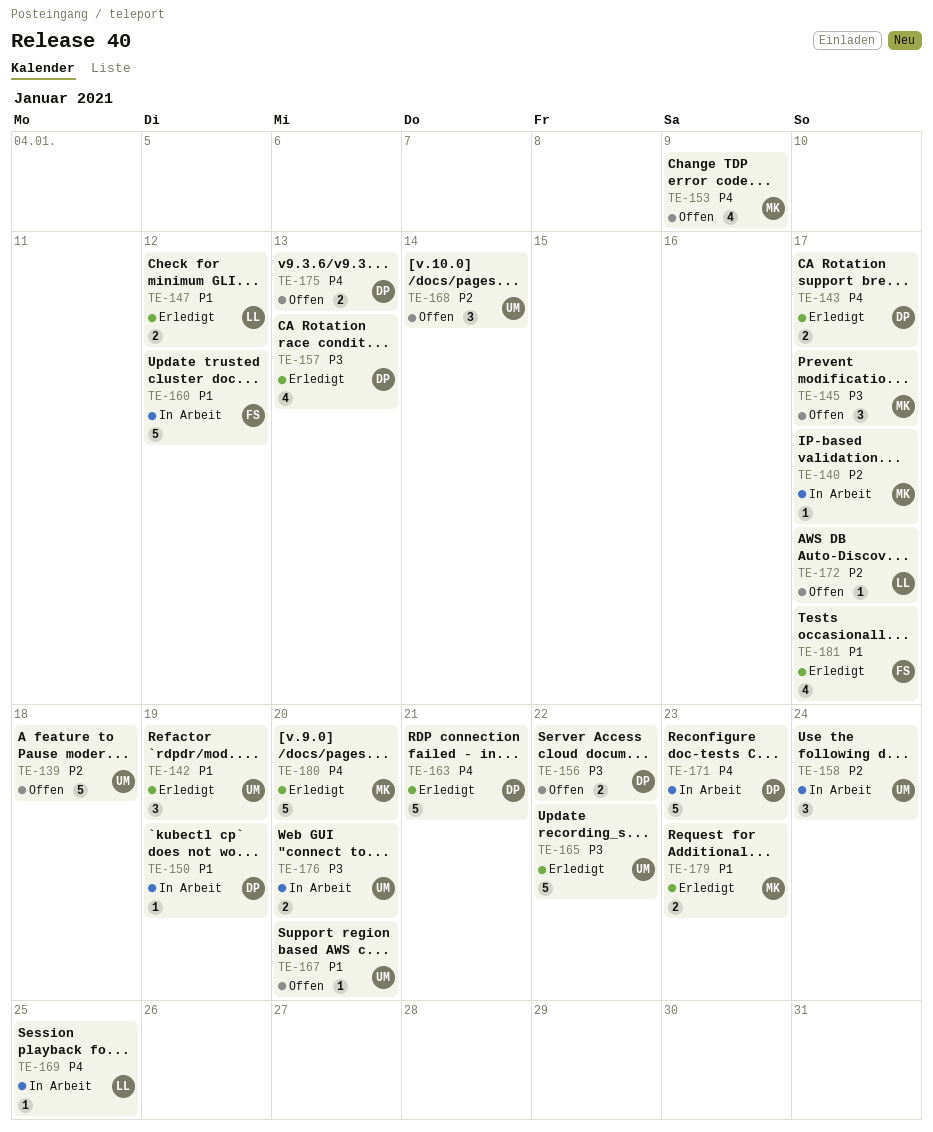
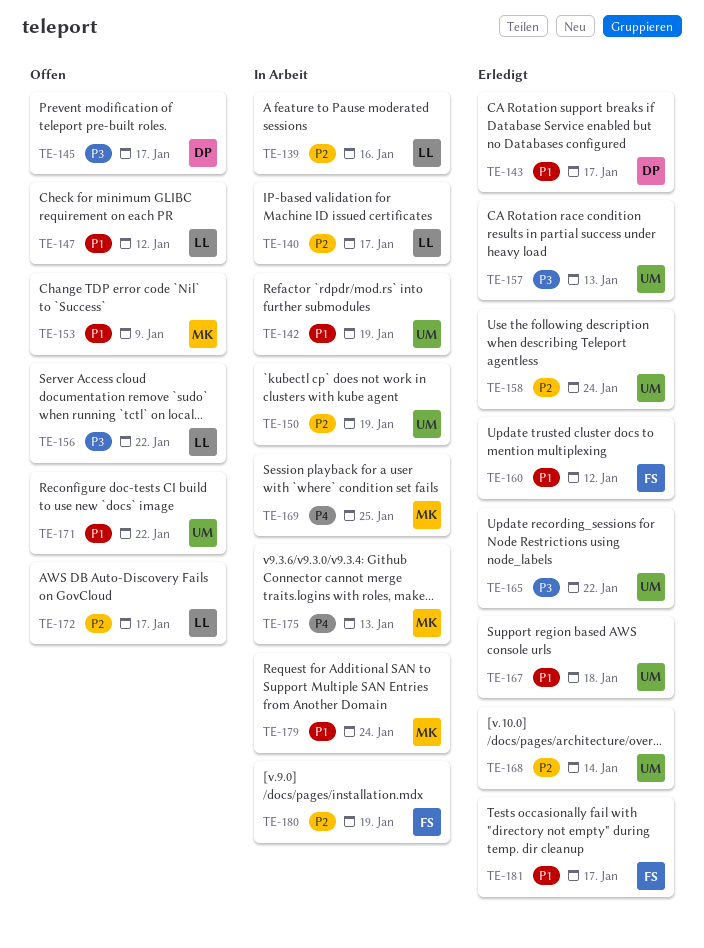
TE-139, status: Offen -> In Arbeit
TE-139, owner: UM -> LL
TE-139, due: Jan 18 -> Jan 16
TE-140, owner: MK -> LL
TE-142, status: Erledigt -> In Arbeit
TE-143, priority: P4 -> P1
TE-145, owner: MK -> DP
TE-147, status: Erledigt -> Offen
TE-150, owner: DP -> UM
TE-150, priority: P1 -> P2
TE-153, priority: P4 -> P1
TE-156, owner: DP -> LL
TE-157, owner: DP -> UM
TE-158, status: In Arbeit -> Erledigt
TE-160, status: In Arbeit -> Erledigt
TE-163: present -> none
TE-167, status: Offen -> Erledigt
TE-167, due: Jan 20 -> Jan 18
TE-168, status: Offen -> Erledigt
TE-169, owner: LL -> MK
TE-171, status: In Arbeit -> Offen
TE-171, owner: DP -> UM
TE-171, priority: P4 -> P1
TE-171, due: Jan 23 -> Jan 22
TE-175, status: Offen -> In Arbeit
TE-175, owner: DP -> MK
TE-176: present -> none
TE-179, status: Erledigt -> In Arbeit
TE-179, due: Jan 23 -> Jan 24
TE-180, status: Erledigt -> In Arbeit
TE-180, owner: MK -> FS
TE-180, priority: P4 -> P2
TE-180, due: Jan 20 -> Jan 19

